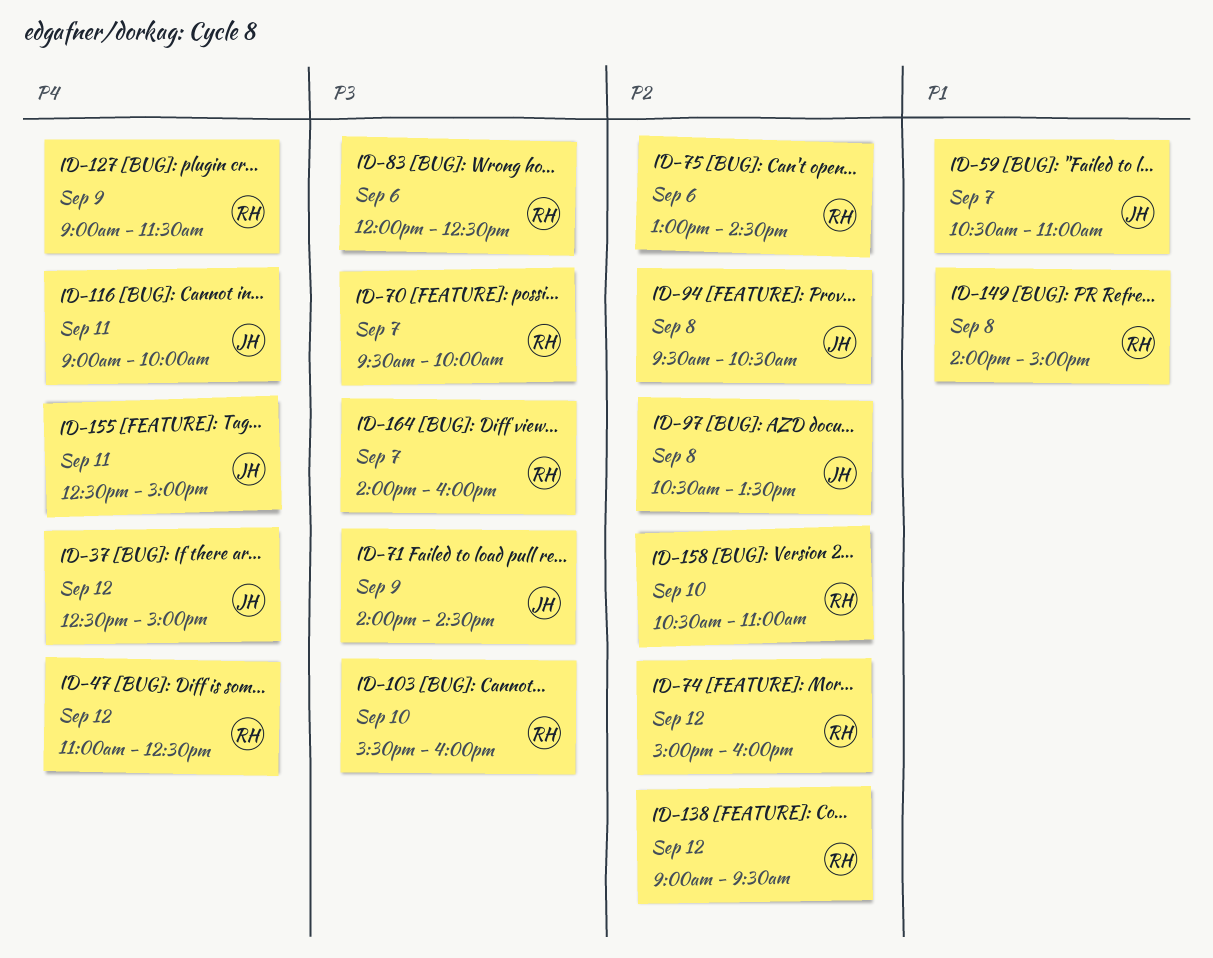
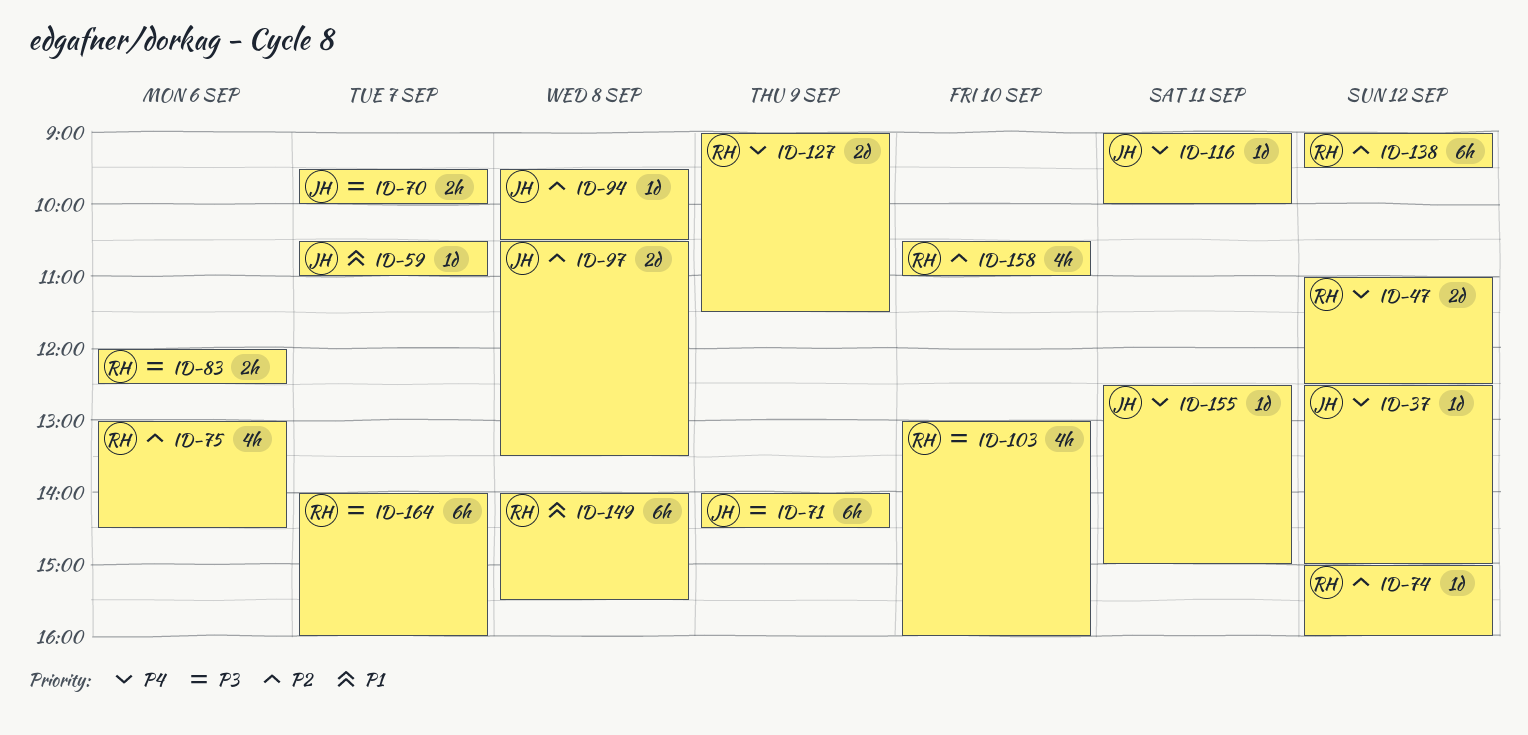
ID-70, owner: RH -> JH
ID-103, begins: 15:30 -> 13:00
ID-149, ends: 15:00 -> 15:30

